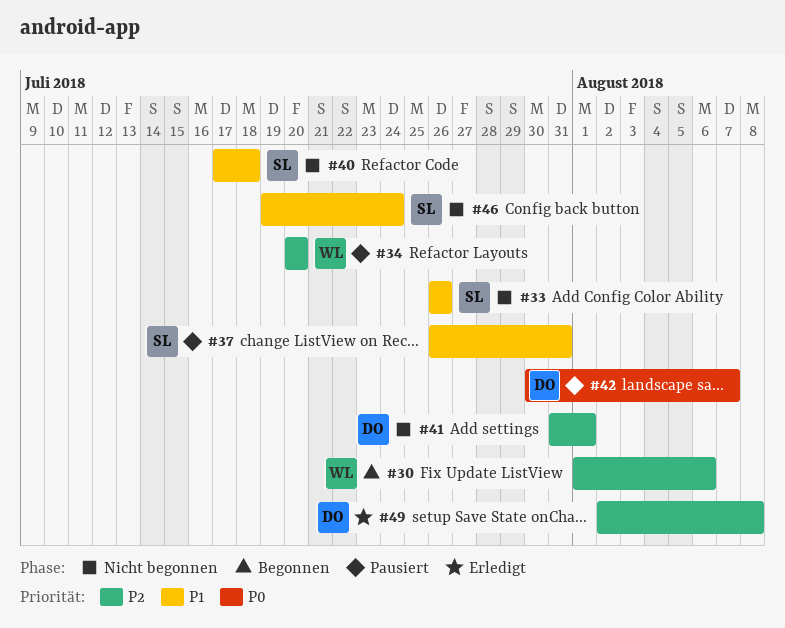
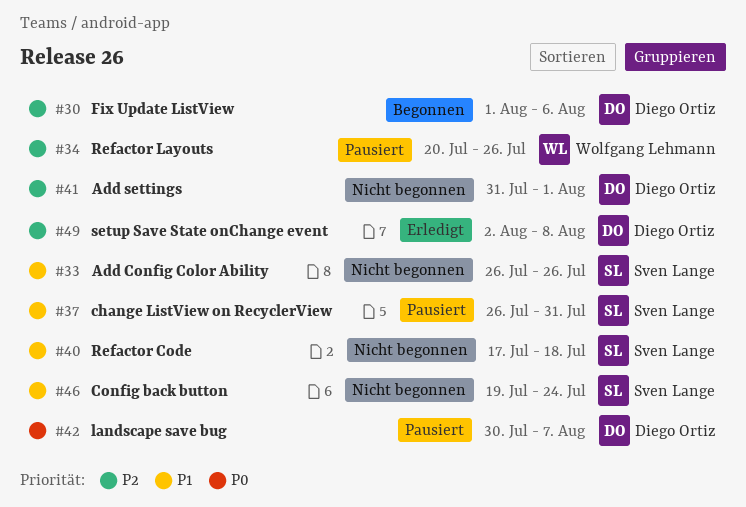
#30, owner: Wolfgang Lehmann -> Diego Ortiz
#34, due: Jul 20 -> Jul 26

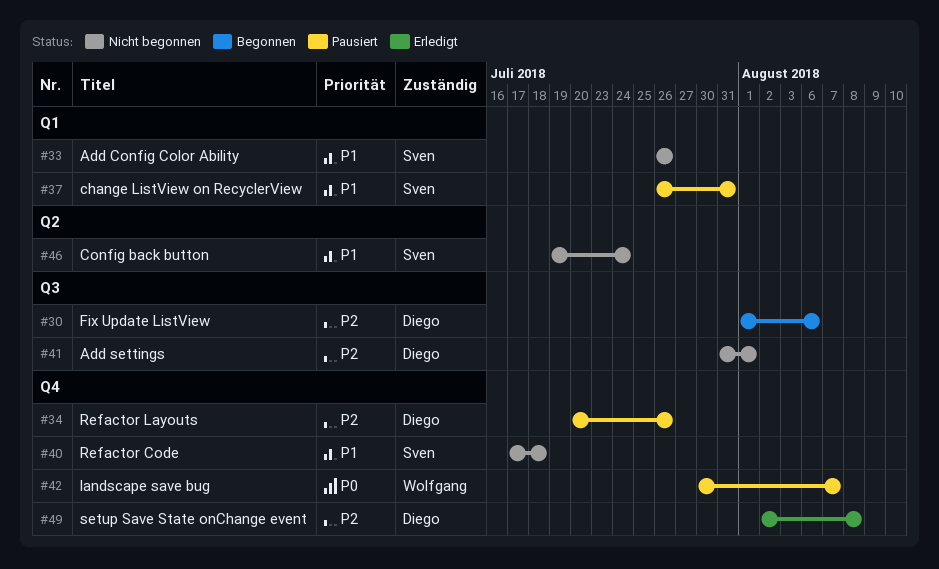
#34, owner: Wolfgang Lehmann -> Diego Ortiz
#42, owner: Diego Ortiz -> Wolfgang Lehmann

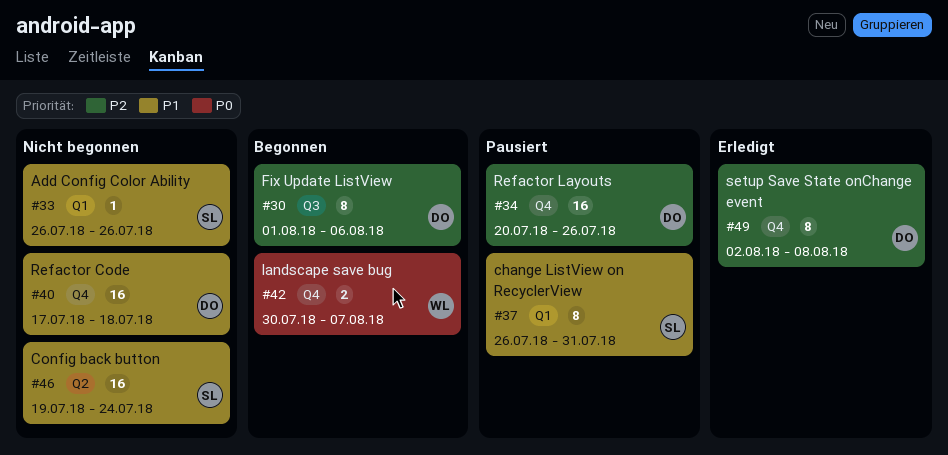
#40, owner: Sven -> Diego
#41: present -> none
#42, status: Pausiert -> Begonnen

